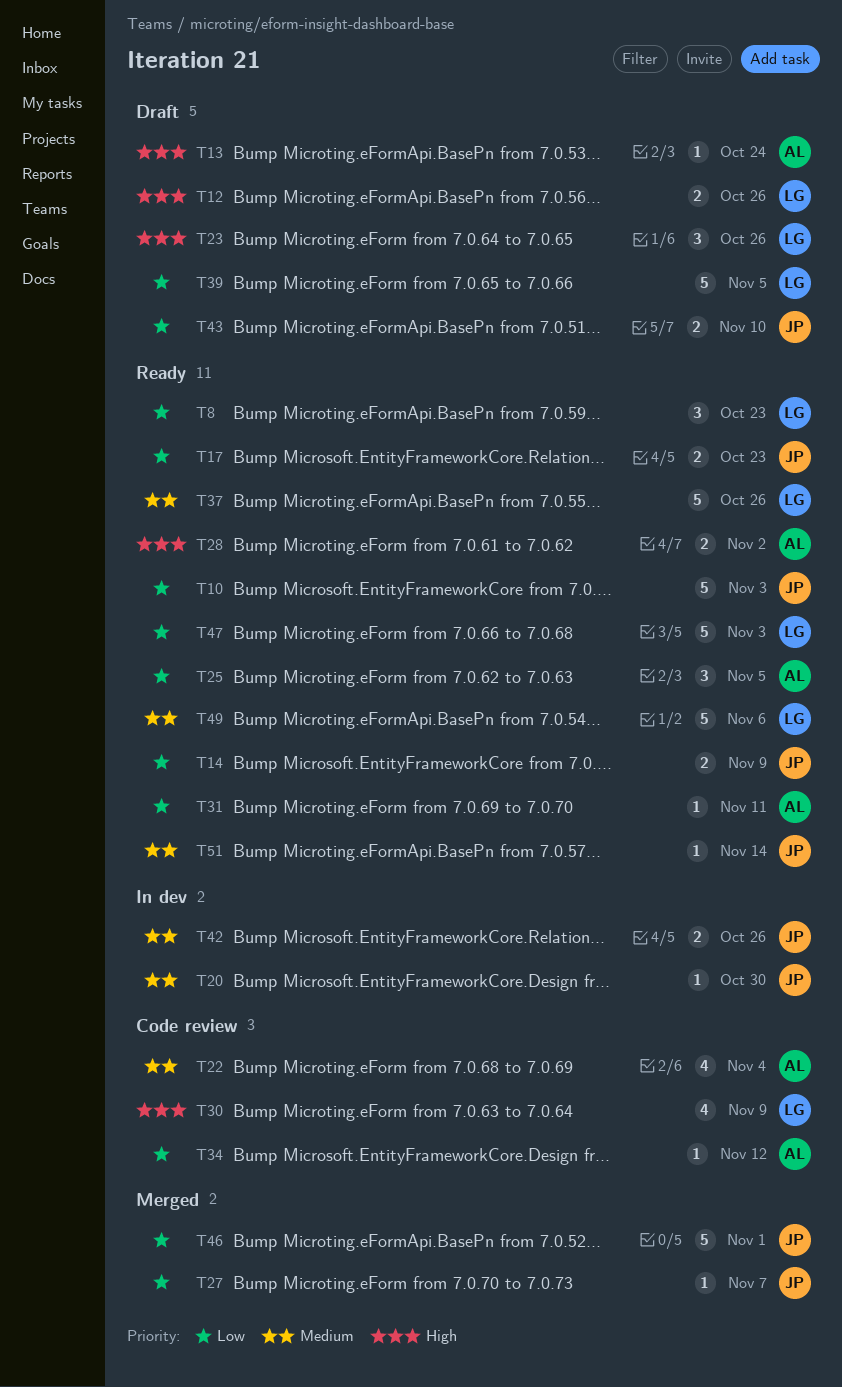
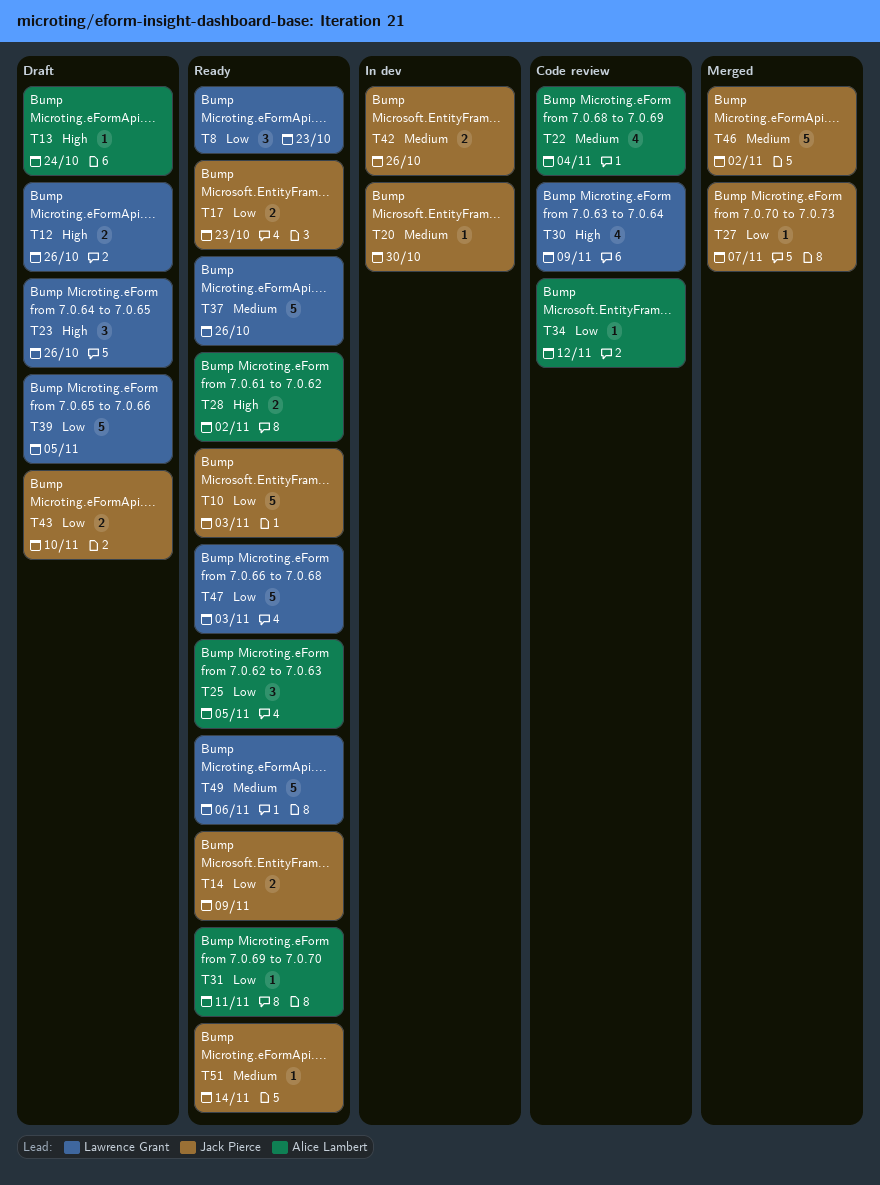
T46, priority: Low -> Medium
T46, due: Nov 1 -> Nov 2

